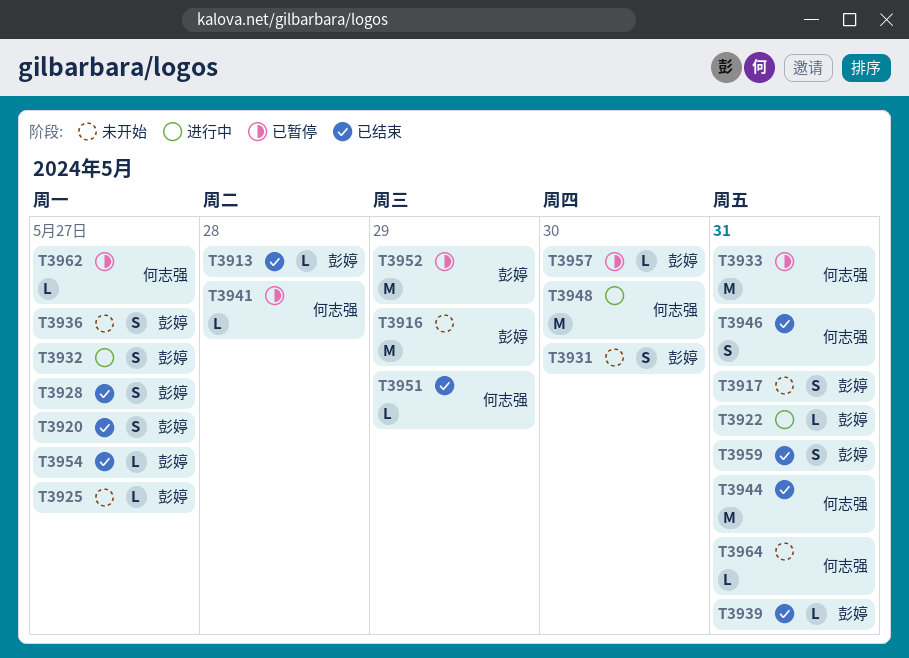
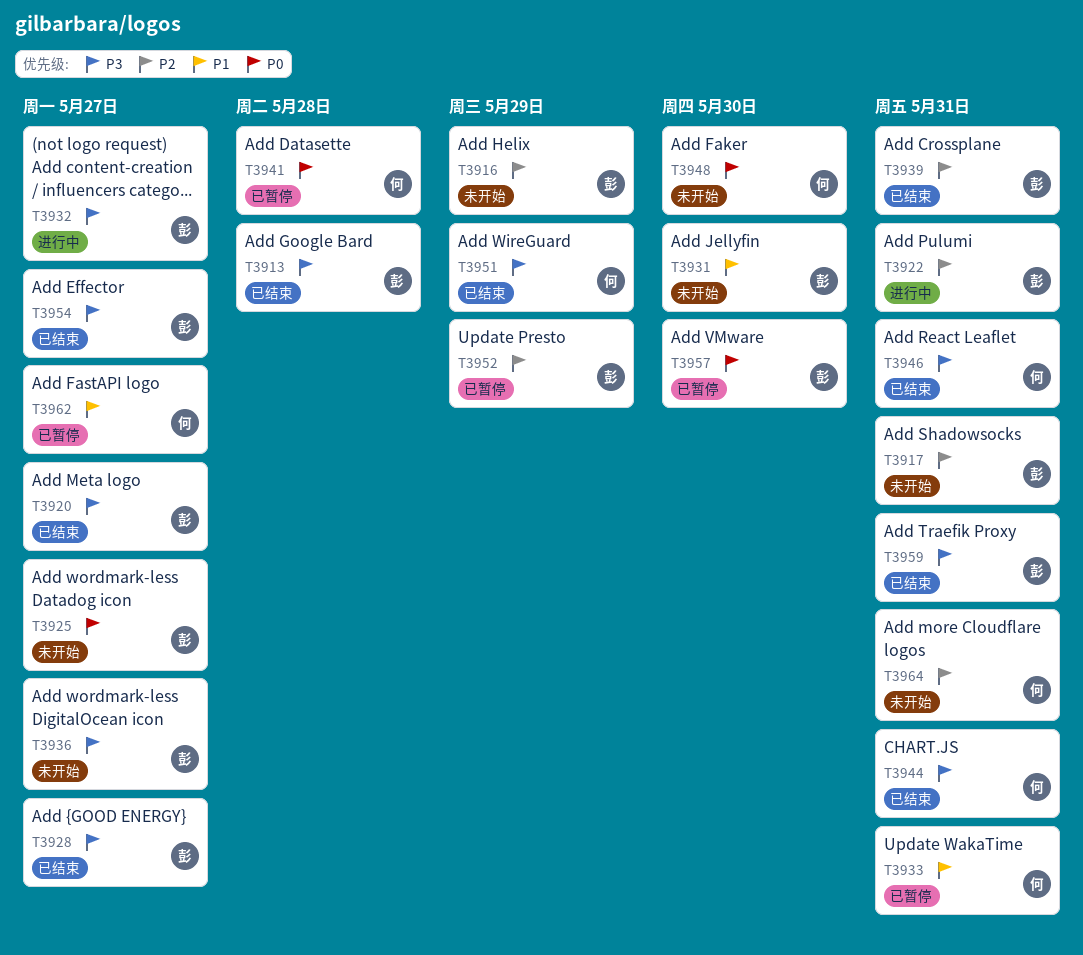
T3948, status: 进行中 -> 未开始

